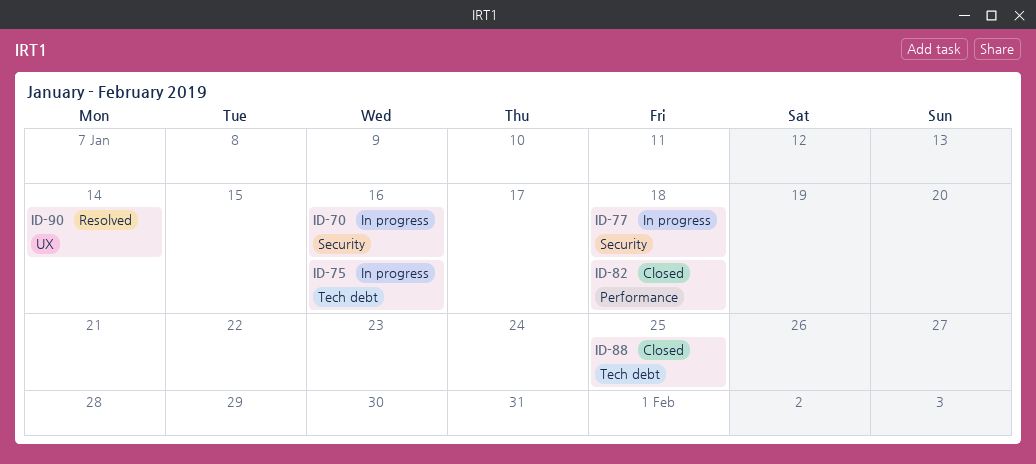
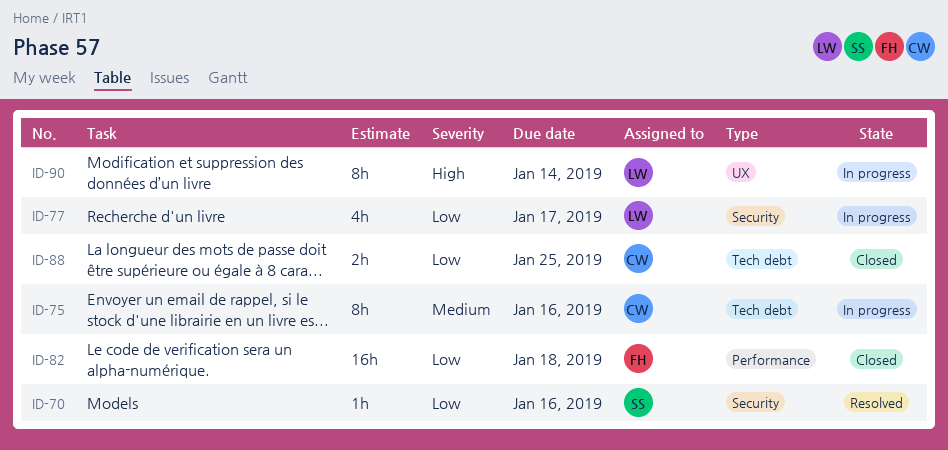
ID-70, status: In progress -> Resolved
ID-77, due: Jan 18 -> Jan 17
ID-90, status: Resolved -> In progress

